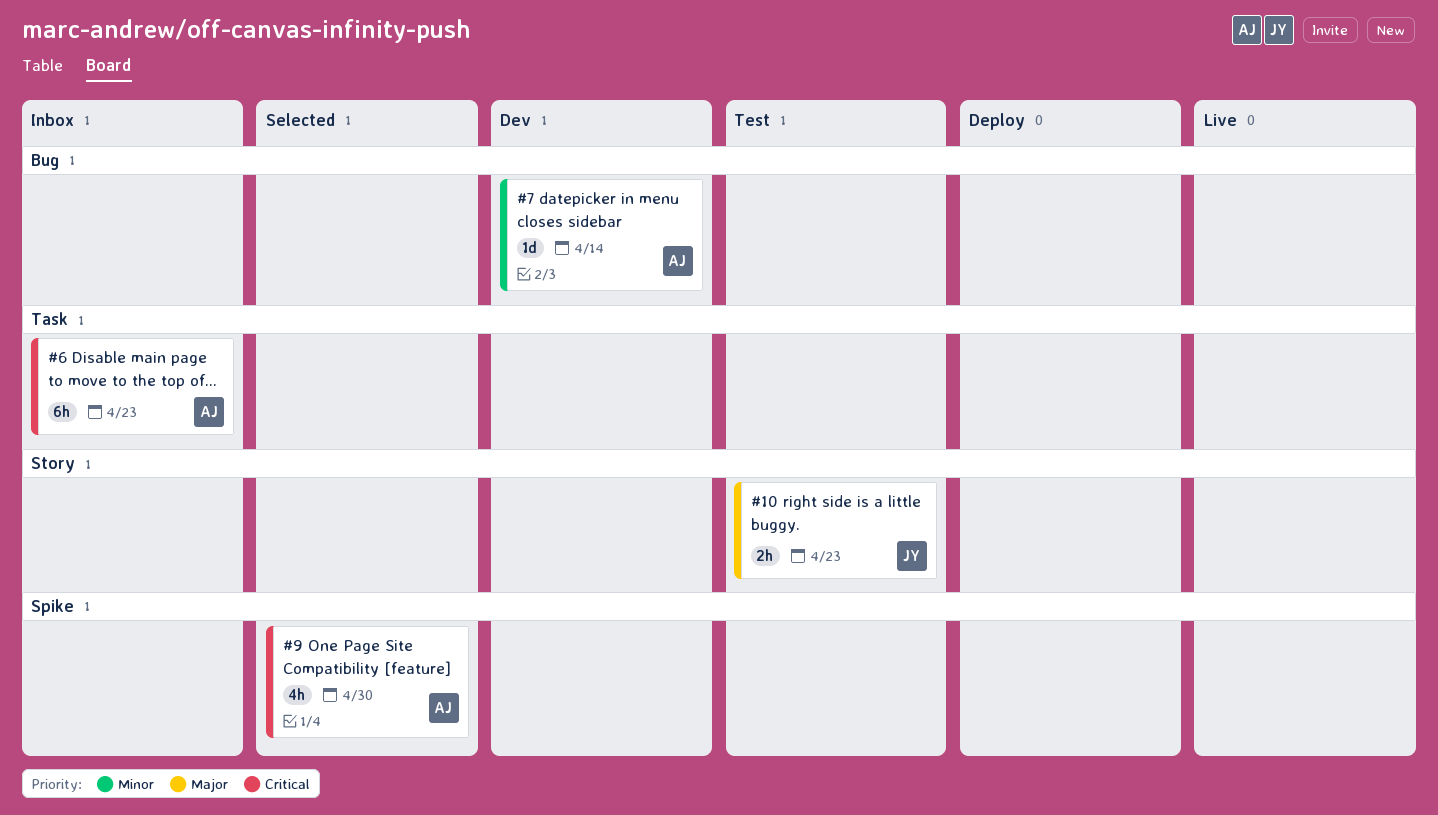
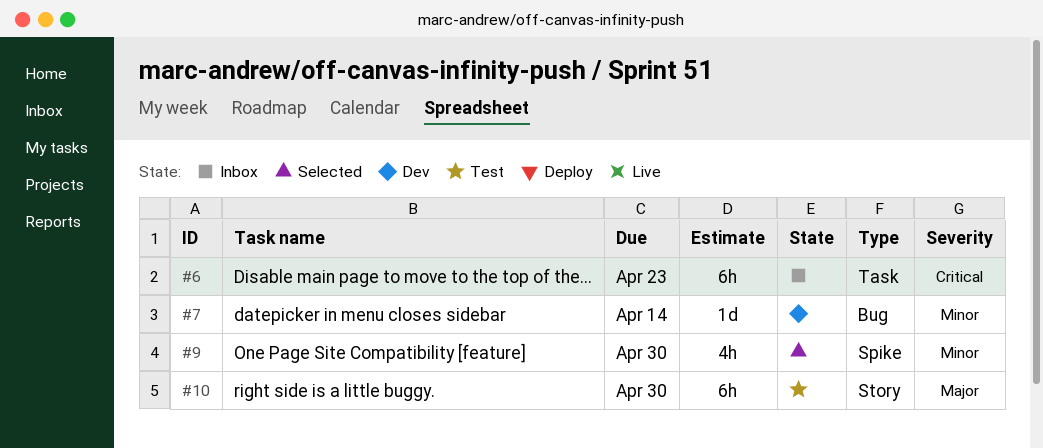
#9, priority: Critical -> Minor
#10, estimate: 2h -> 6h
#10, due: Apr 23 -> Apr 30

